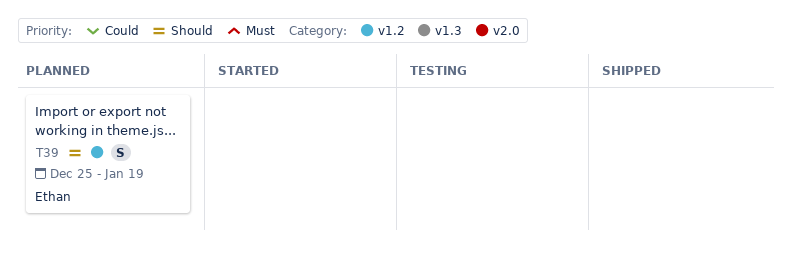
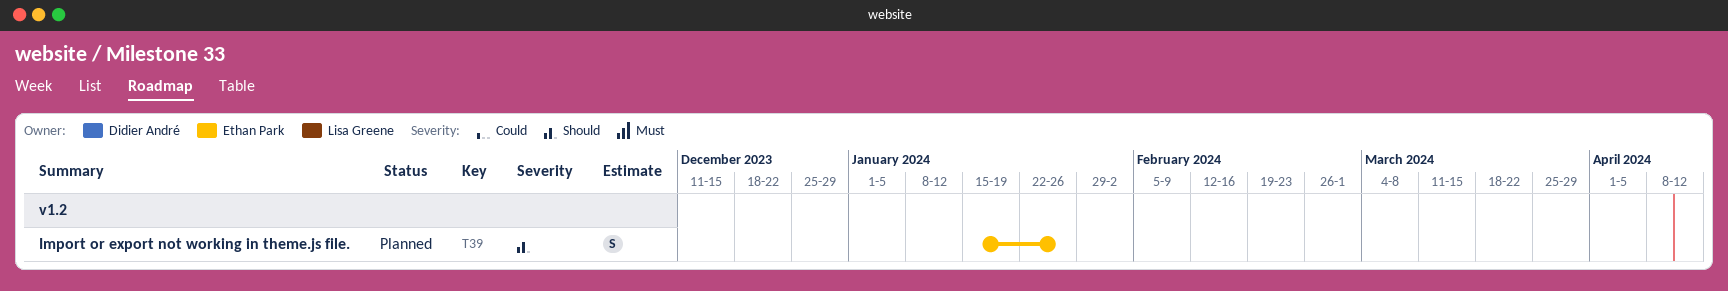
T39, start: Dec 25 -> Jan 15
T39, due: Jan 19 -> Jan 26

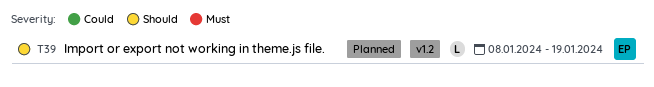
T39, estimate: S -> L
T39, start: Jan 15 -> Jan 8
T39, due: Jan 26 -> Jan 19

